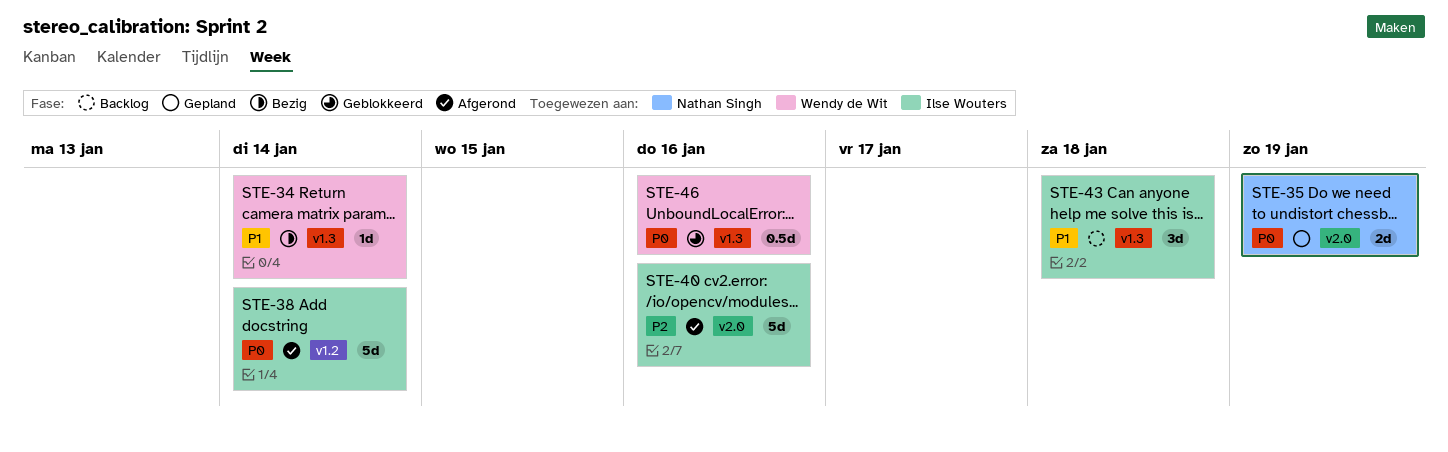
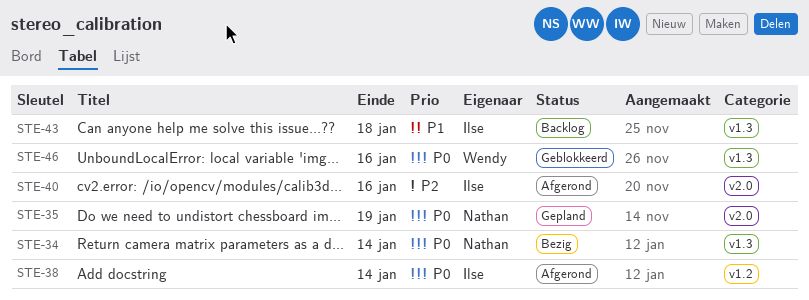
STE-34, owner: Wendy de Wit -> Nathan Singh
STE-34, priority: P1 -> P0

